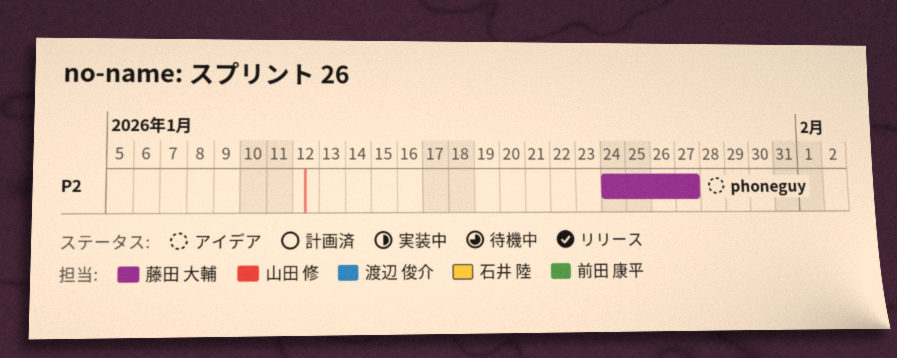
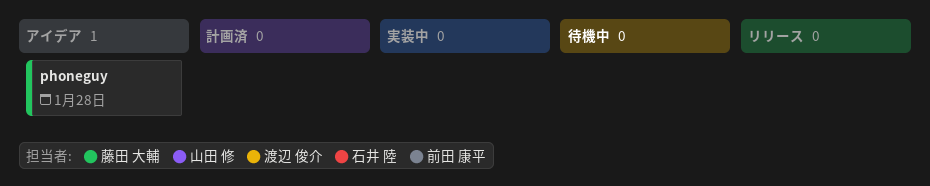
phoneguy, due: Jan 27 -> Jan 28

